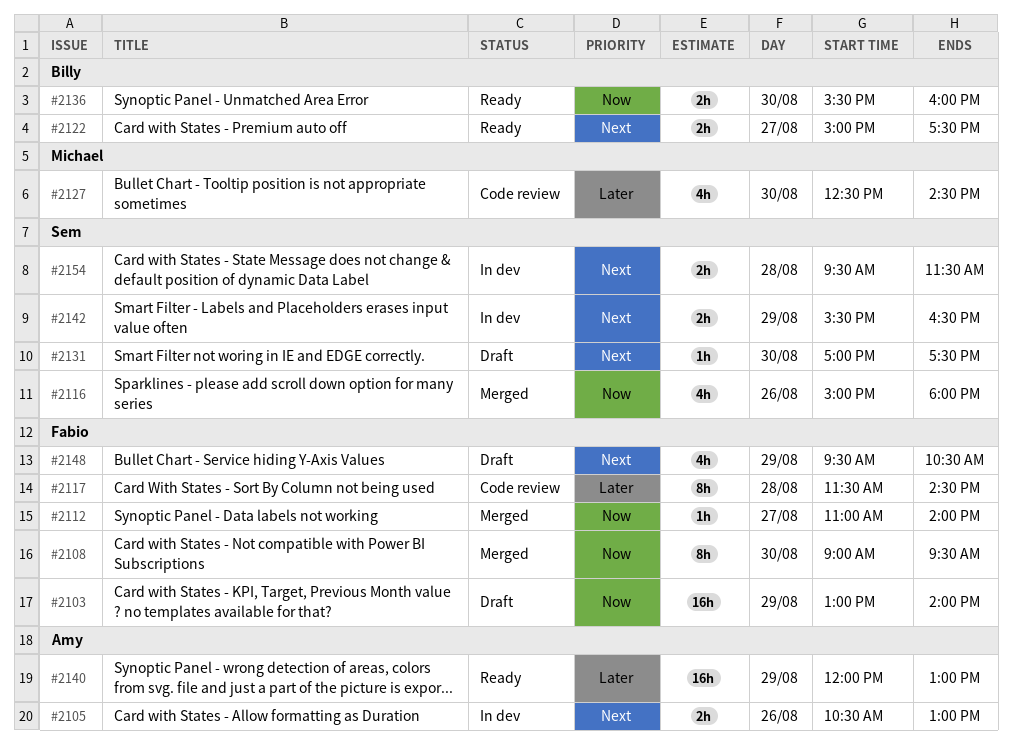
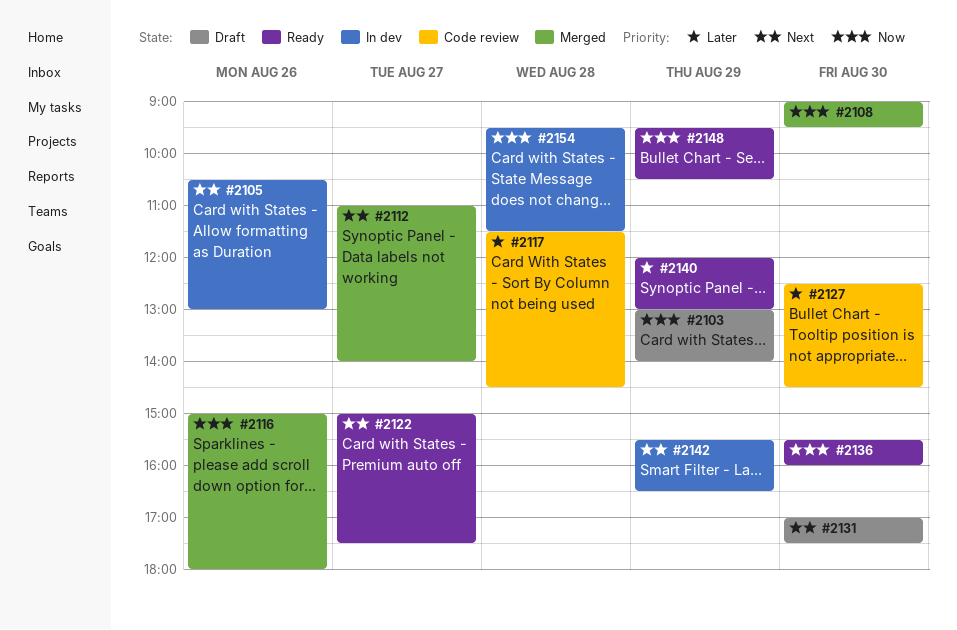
#2112, priority: Now -> Next
#2148, status: Draft -> Ready
#2148, priority: Next -> Now
#2154, priority: Next -> Now

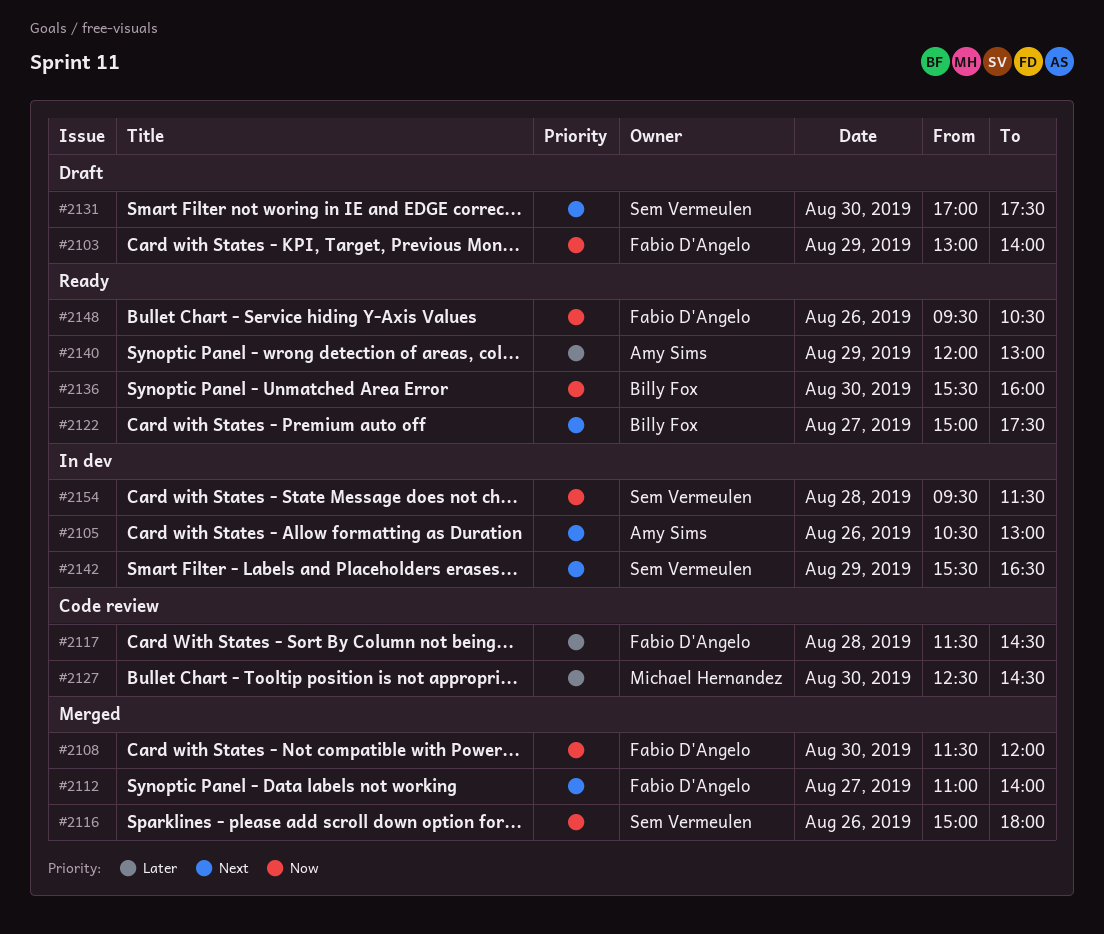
#2108, begins: 09:00 -> 11:30
#2108, ends: 09:30 -> 12:00
#2148, day: Aug 29 -> Aug 26

